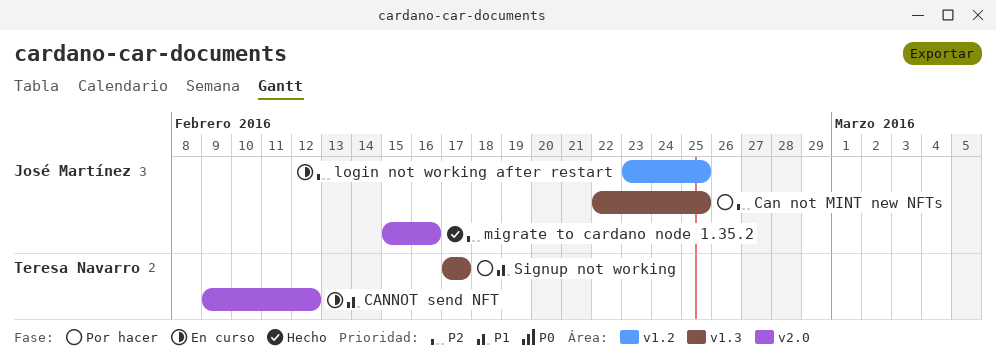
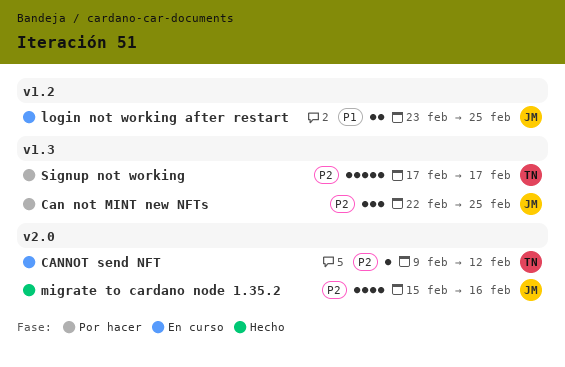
CANNOT send NFT, priority: P1 -> P2
login not working after restart, priority: P2 -> P1
Signup not working, priority: P1 -> P2

